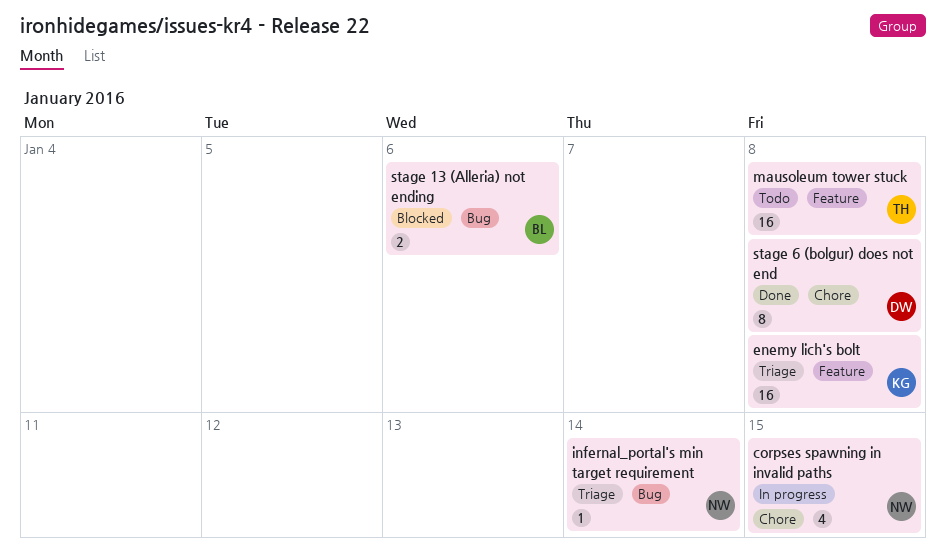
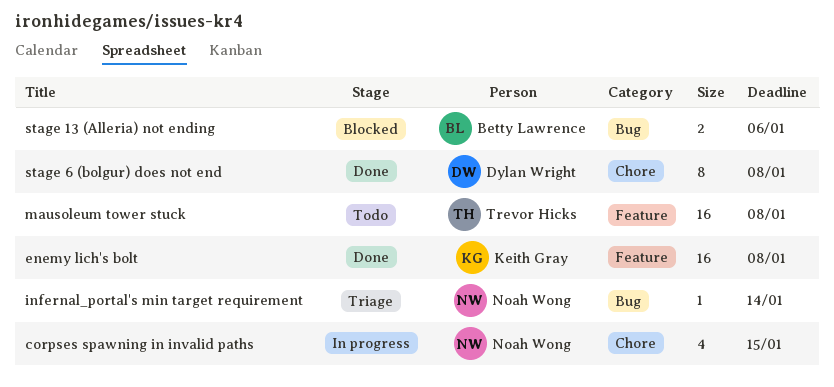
enemy lich's bolt, status: Triage -> Done

